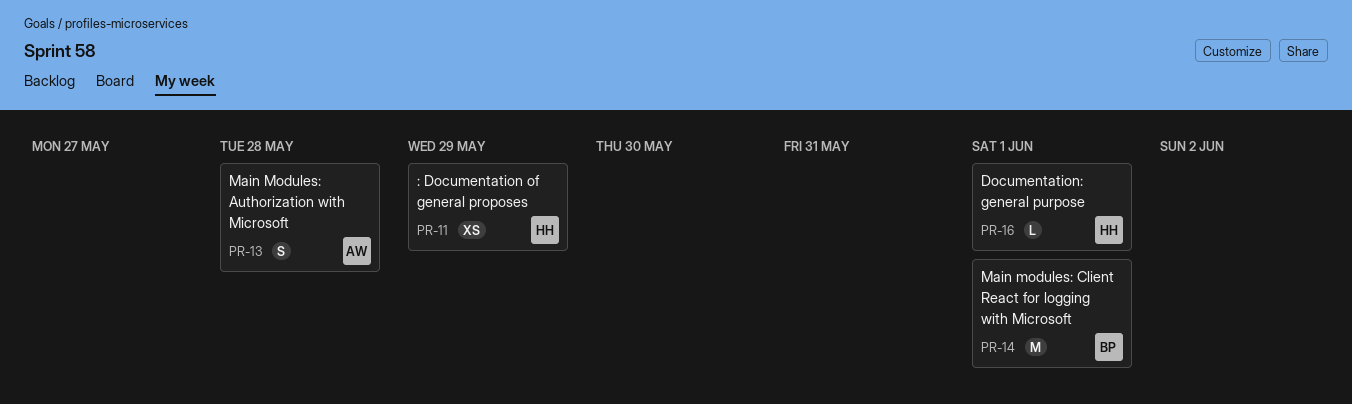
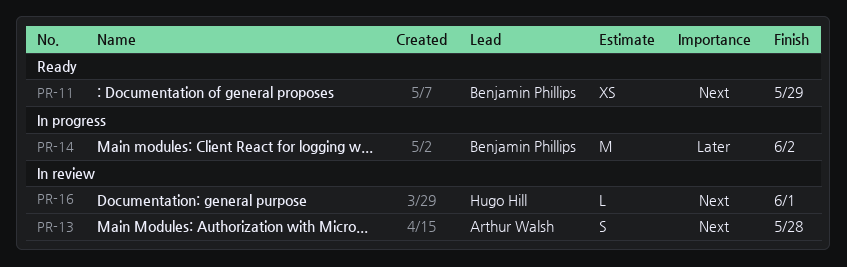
PR-11, owner: Hugo Hill -> Benjamin Phillips
PR-14, due: Jun 1 -> Jun 2

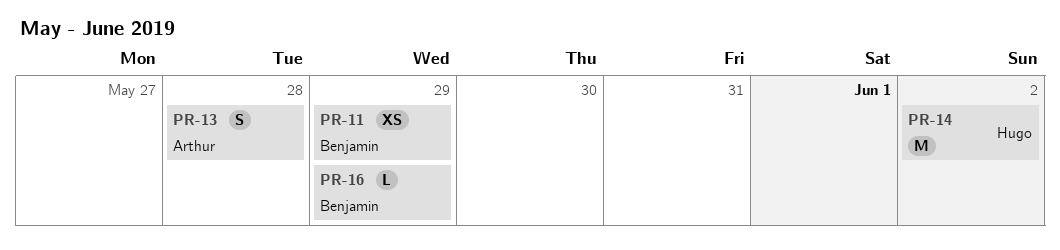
PR-14, owner: Benjamin Phillips -> Hugo Hill
PR-16, owner: Hugo Hill -> Benjamin Phillips
PR-16, due: Jun 1 -> May 29

